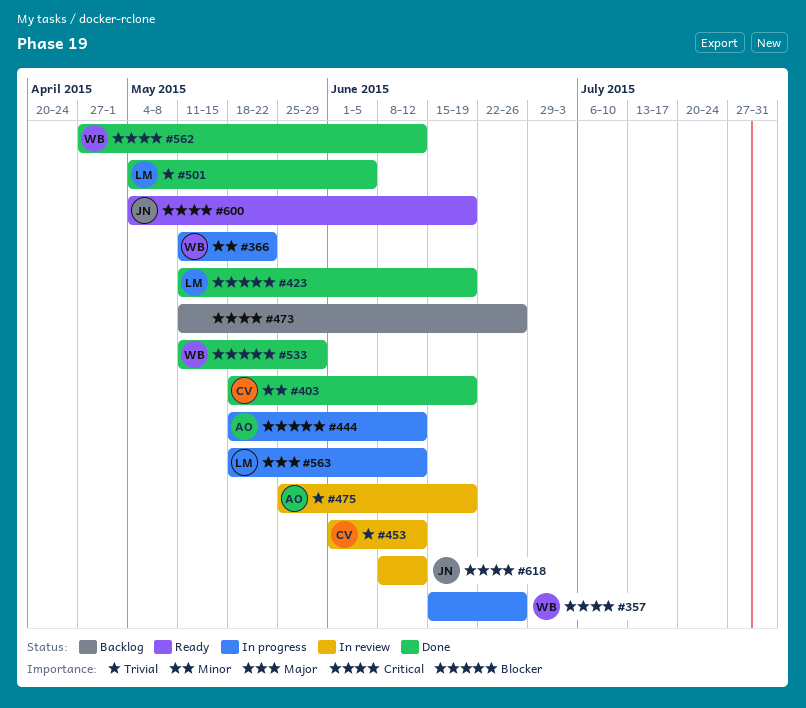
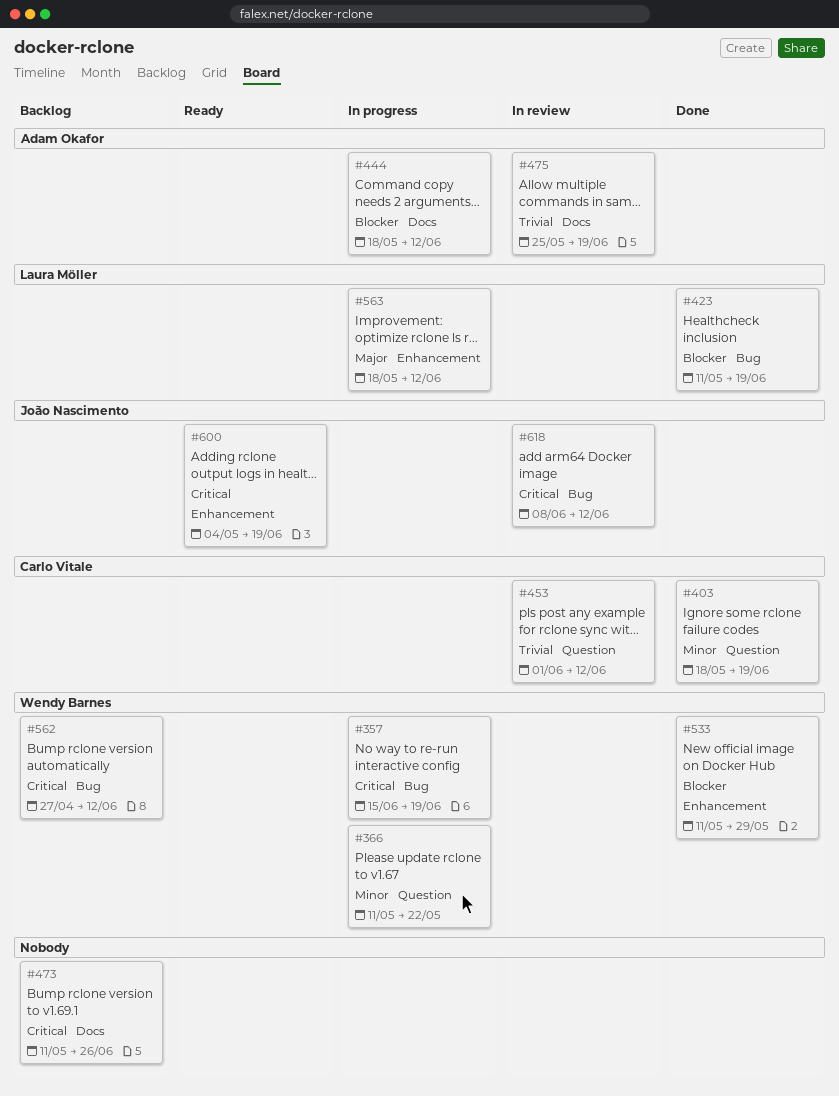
#357, due: Jun 26 -> Jun 19
#501: present -> none
#562, status: Done -> Backlog

